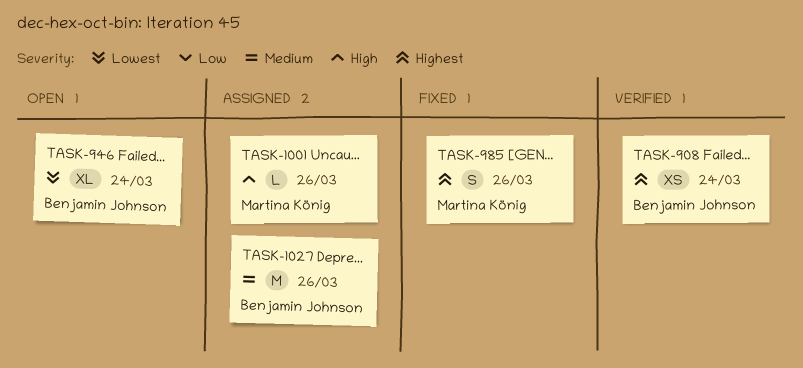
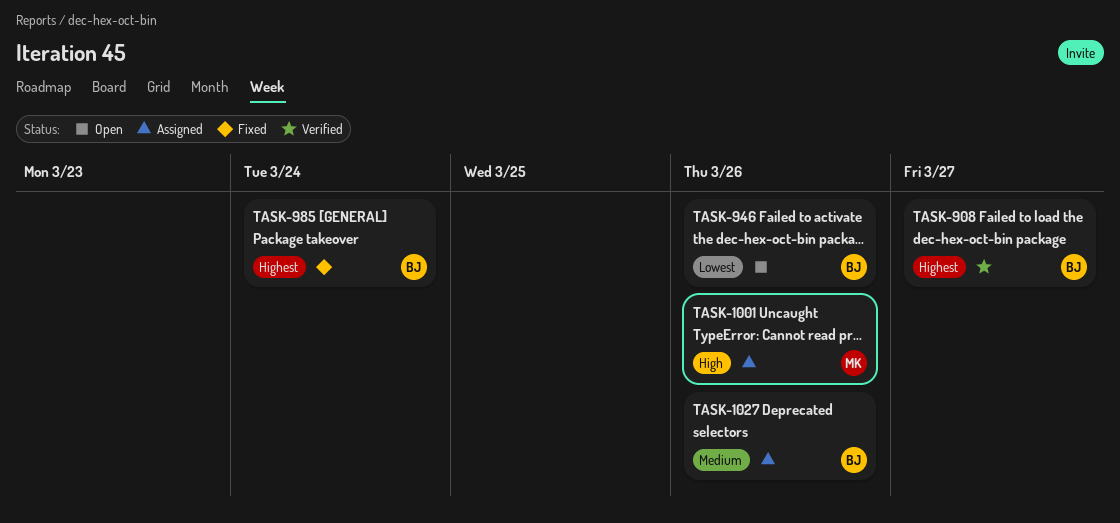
TASK-908, due: Mar 24 -> Mar 27
TASK-946, due: Mar 24 -> Mar 26
TASK-985, owner: Martina König -> Benjamin Johnson
TASK-985, due: Mar 26 -> Mar 24

